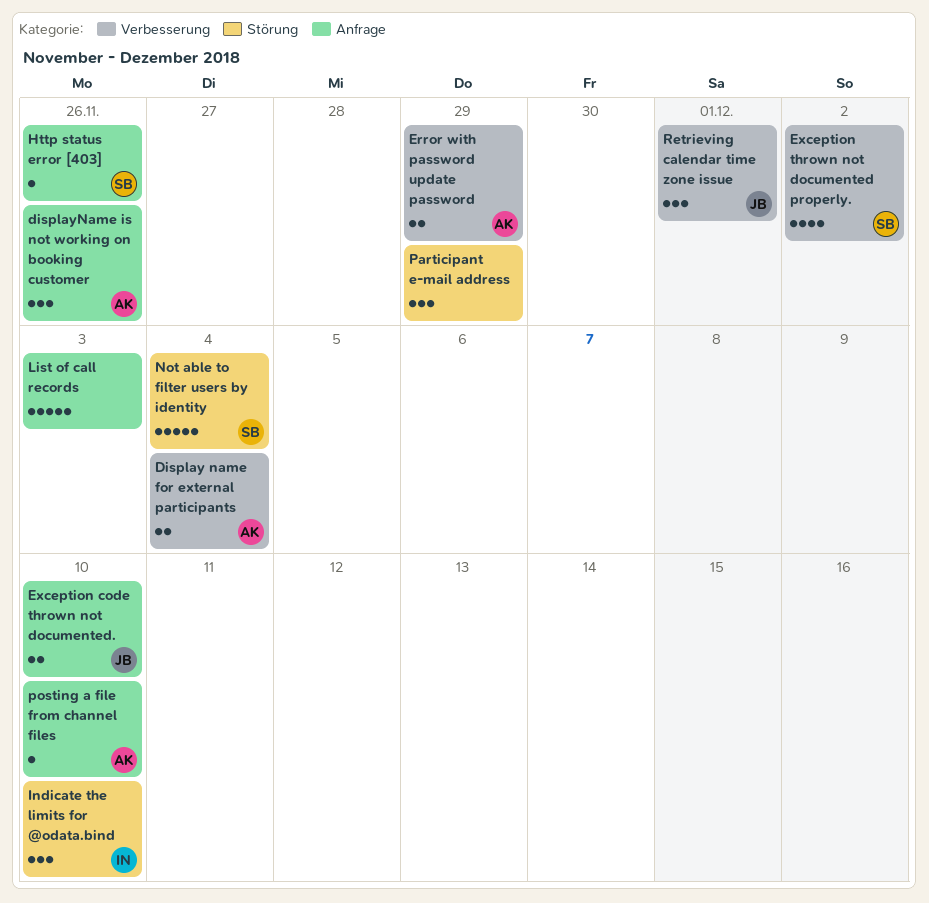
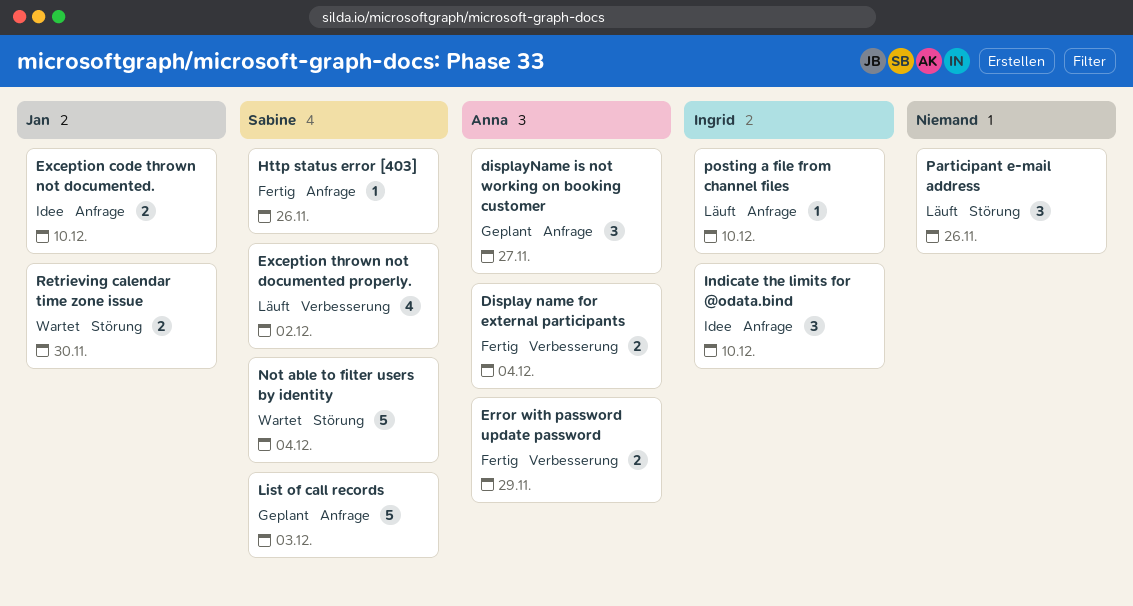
displayName is not working on booking customer, due: Nov 26 -> Nov 27
Indicate the limits for @odata.bind, label: Störung -> Anfrage
List of call records, owner: none -> Sabine
Participant e-mail address, due: Nov 29 -> Nov 26
posting a file from channel files, owner: Anna -> Ingrid
Retrieving calendar time zone issue, label: Verbesserung -> Störung
Retrieving calendar time zone issue, estimate: 3 -> 2
Retrieving calendar time zone issue, due: Dec 1 -> Nov 30

